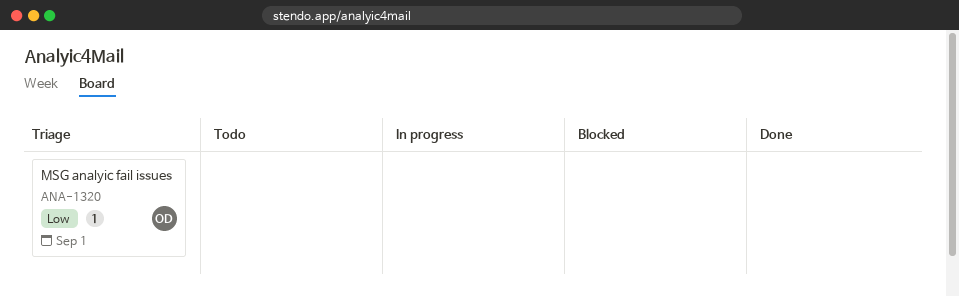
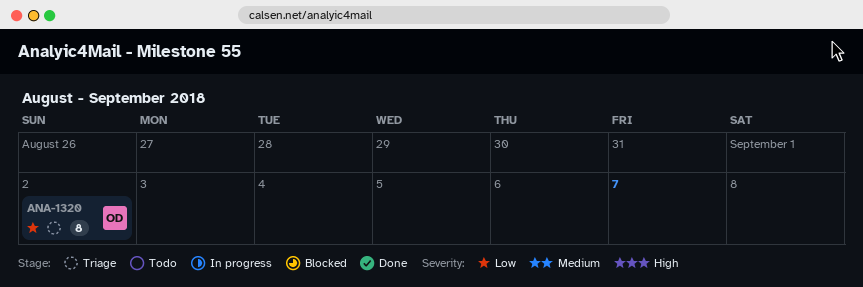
ANA-1320, estimate: 1 -> 8
ANA-1320, due: Sep 1 -> Sep 2

